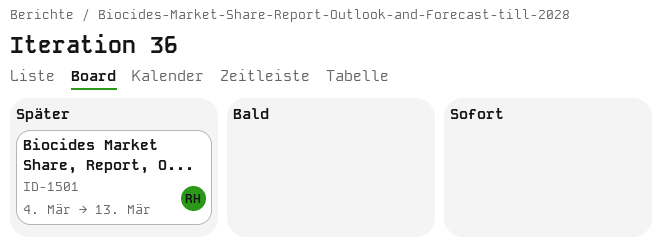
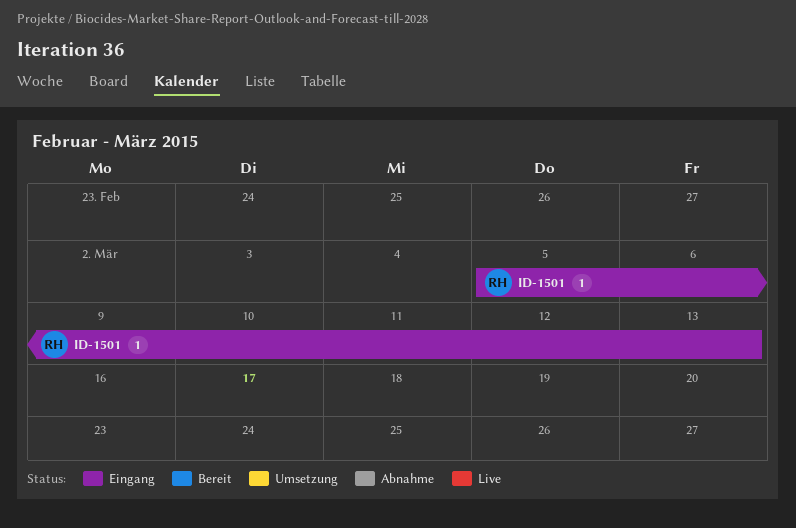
ID-1501, start: Mar 4 -> Mar 5

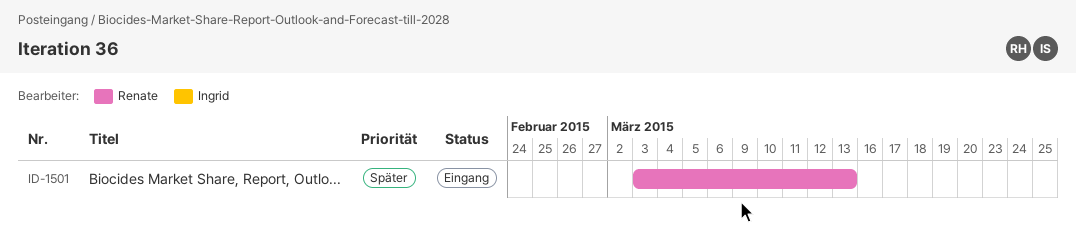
ID-1501, start: Mar 5 -> Mar 3

